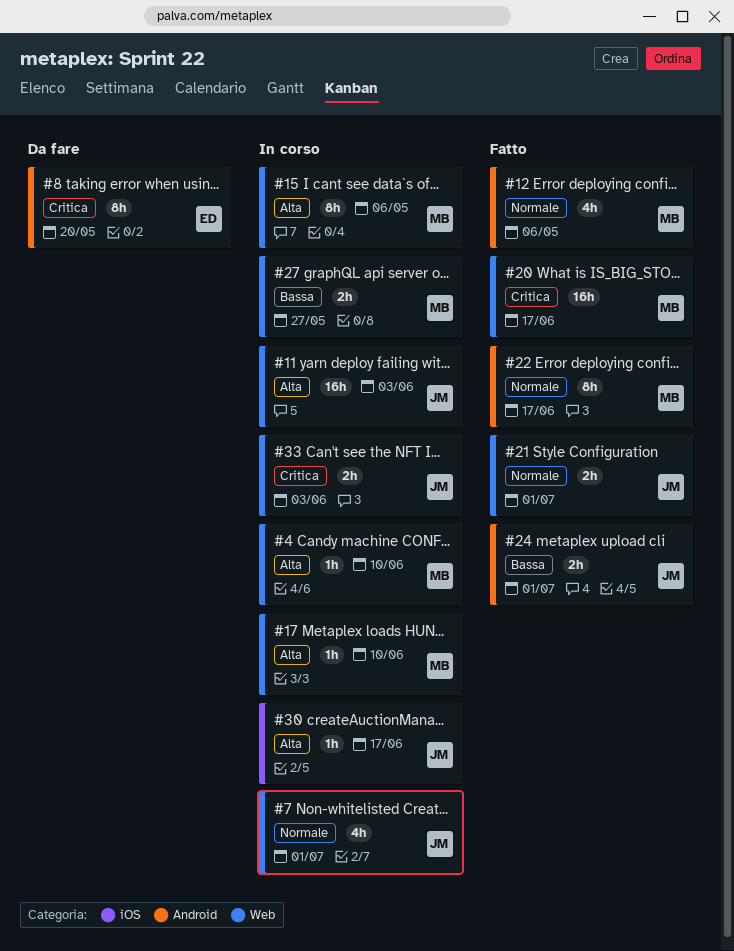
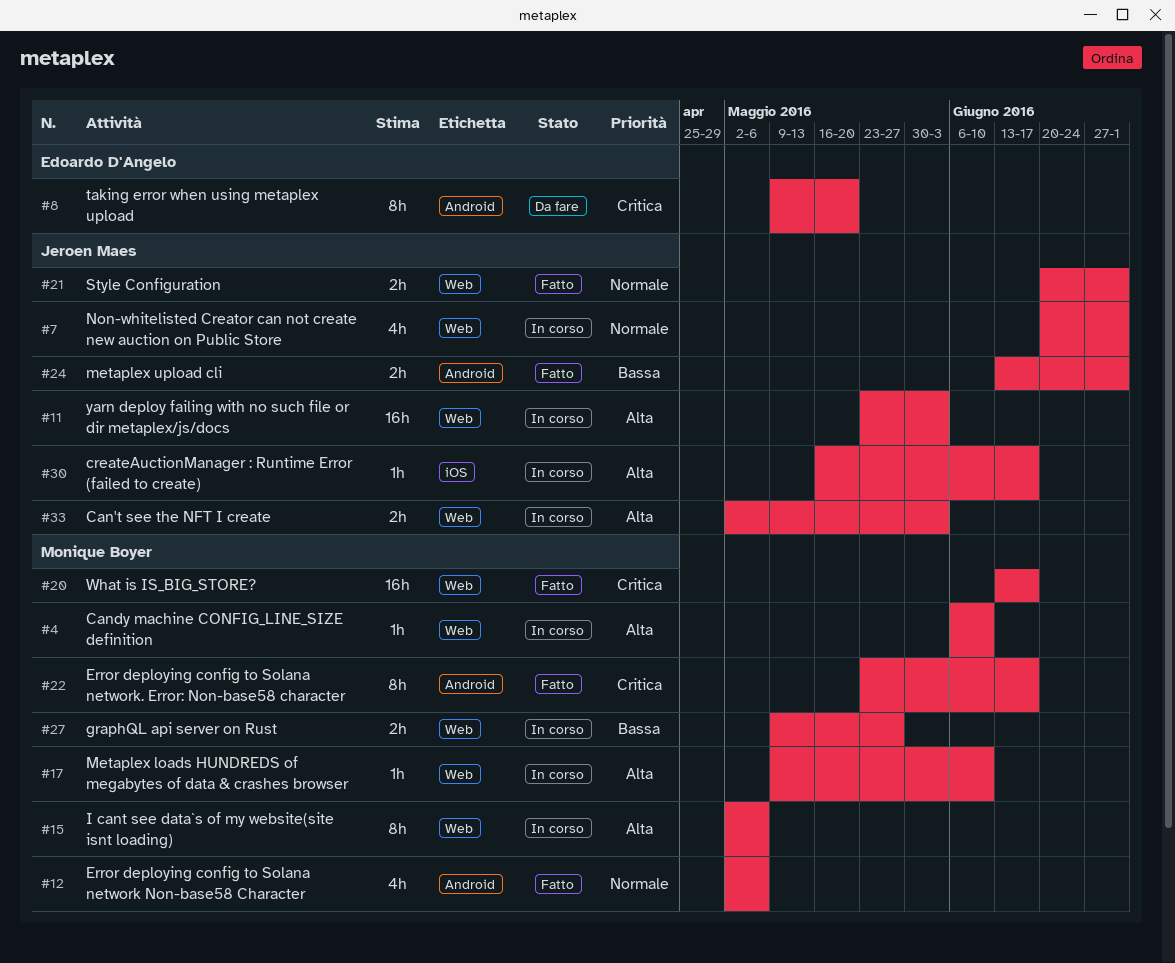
#22, priority: Normale -> Critica
#33, priority: Critica -> Alta

